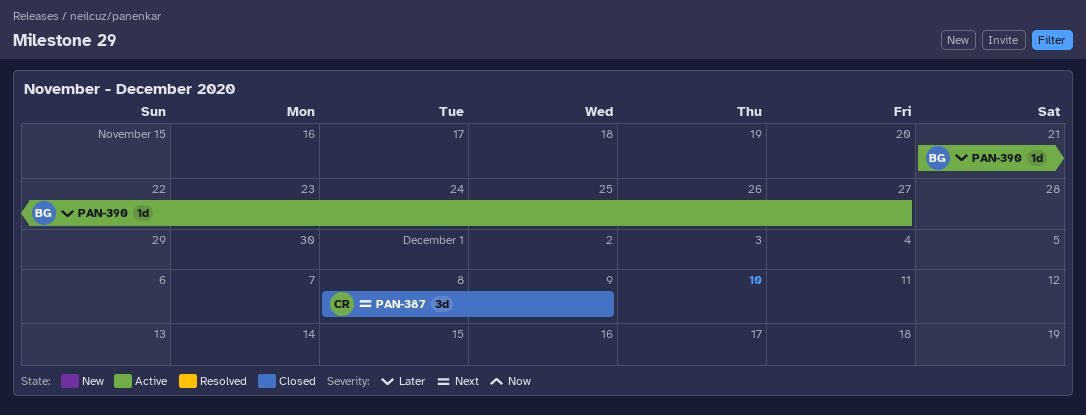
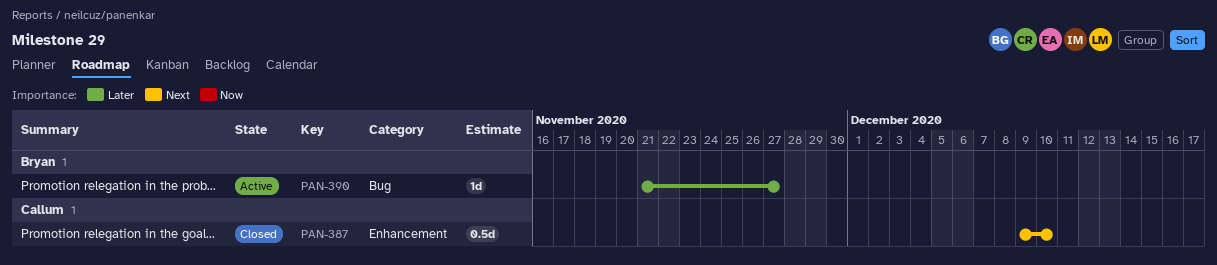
PAN-387, estimate: 3d -> 0.5d
PAN-387, start: Dec 8 -> Dec 9
PAN-387, due: Dec 9 -> Dec 10

